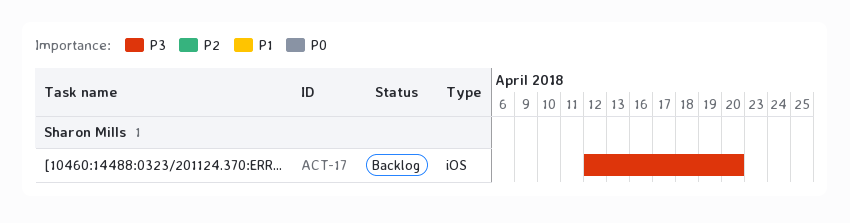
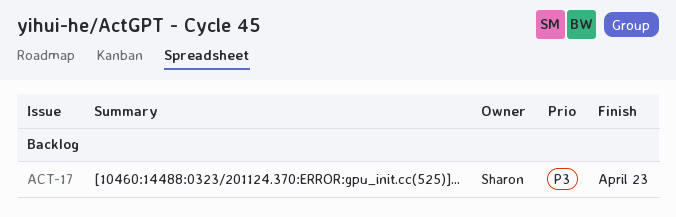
ACT-17, due: Apr 20 -> Apr 23

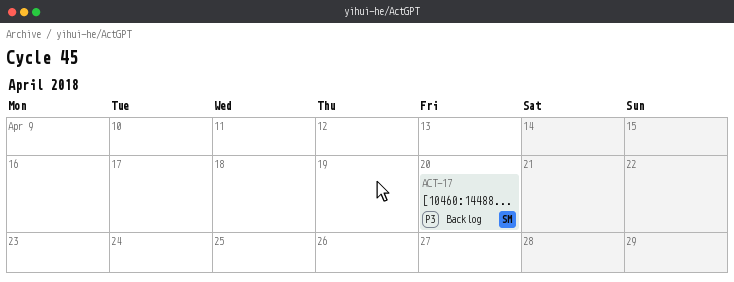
ACT-17, due: Apr 23 -> Apr 20

